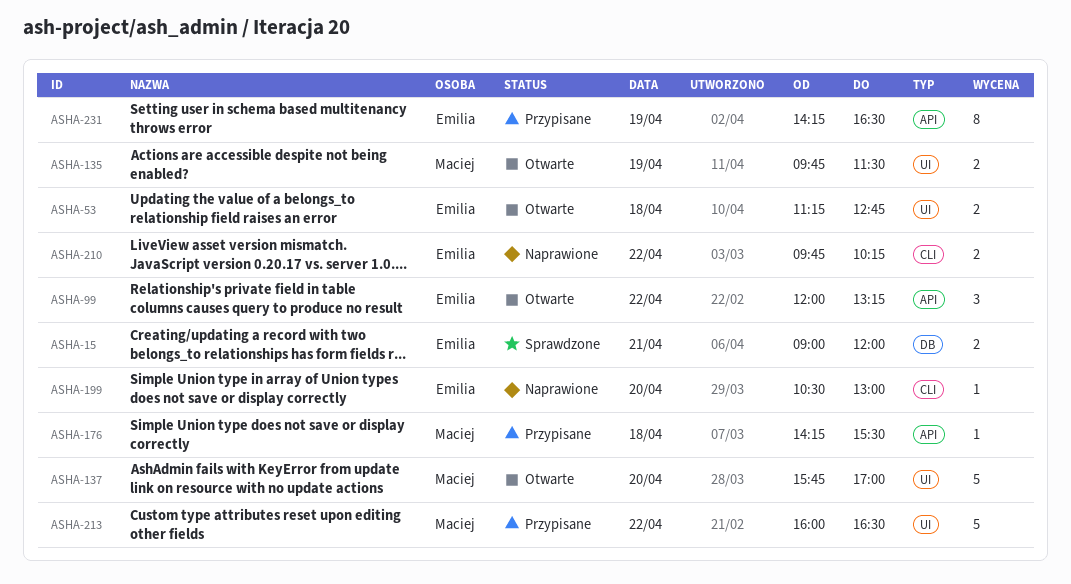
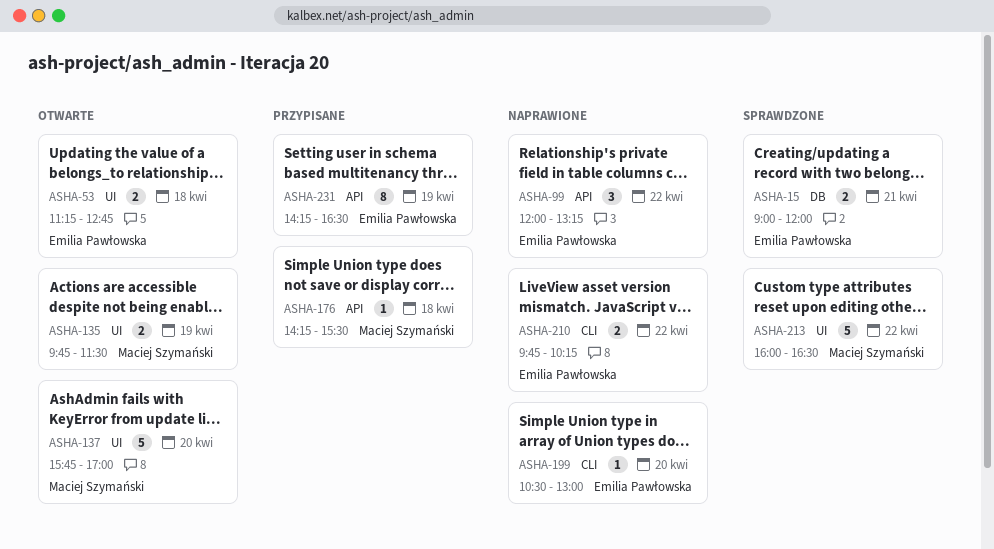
ASHA-99, status: Otwarte -> Naprawione
ASHA-213, status: Przypisane -> Sprawdzone

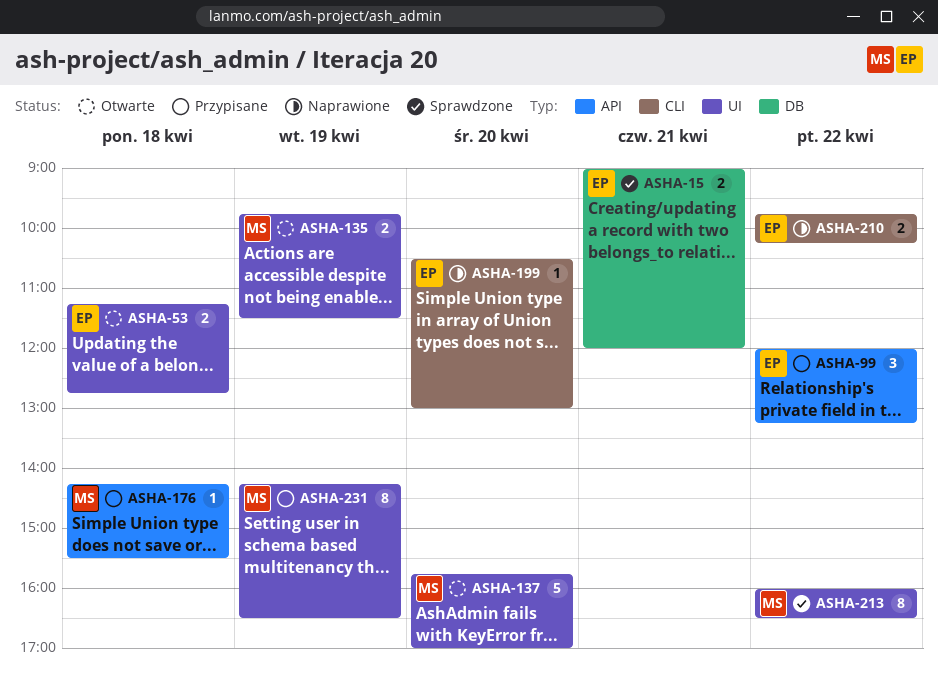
ASHA-99, status: Naprawione -> Przypisane
ASHA-213, estimate: 5 -> 8
ASHA-231, owner: Emilia Pawłowska -> Maciej Szymański
ASHA-231, label: API -> UI

